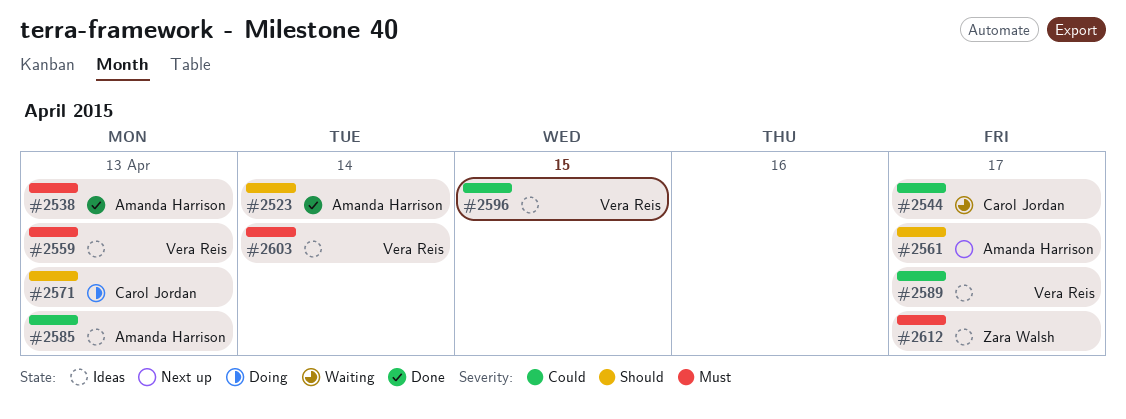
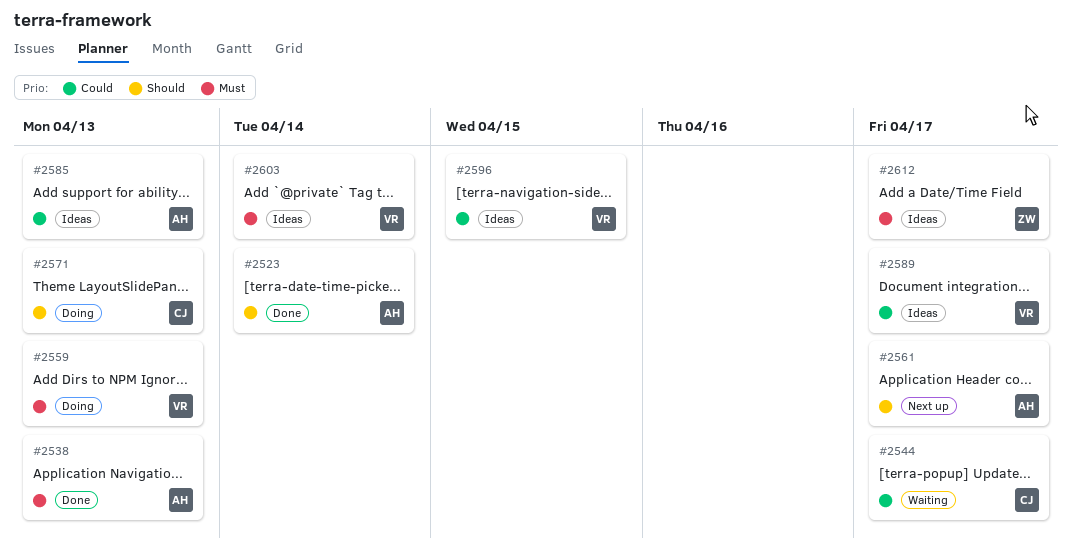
#2559, status: Ideas -> Doing

